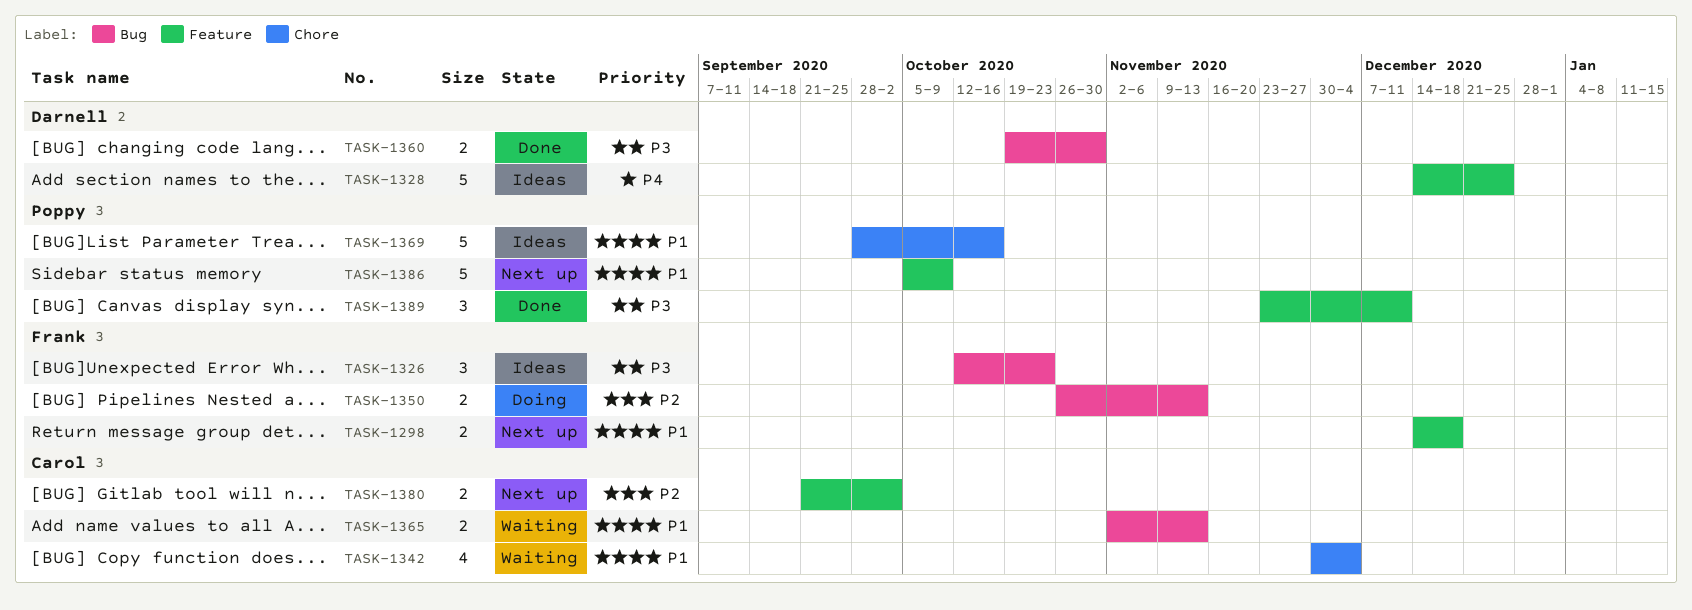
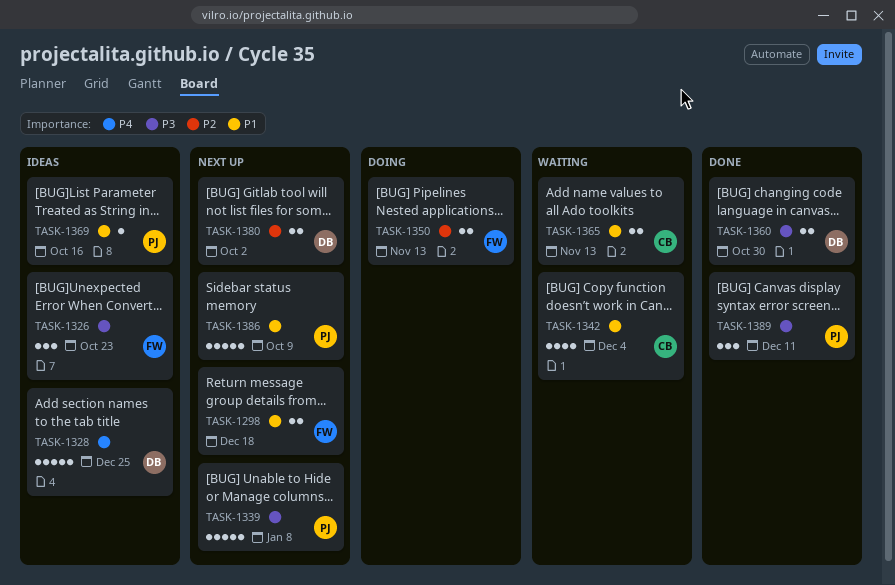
TASK-1339: none -> present
TASK-1369, estimate: 5 -> 1
TASK-1380, owner: Carol -> Darnell

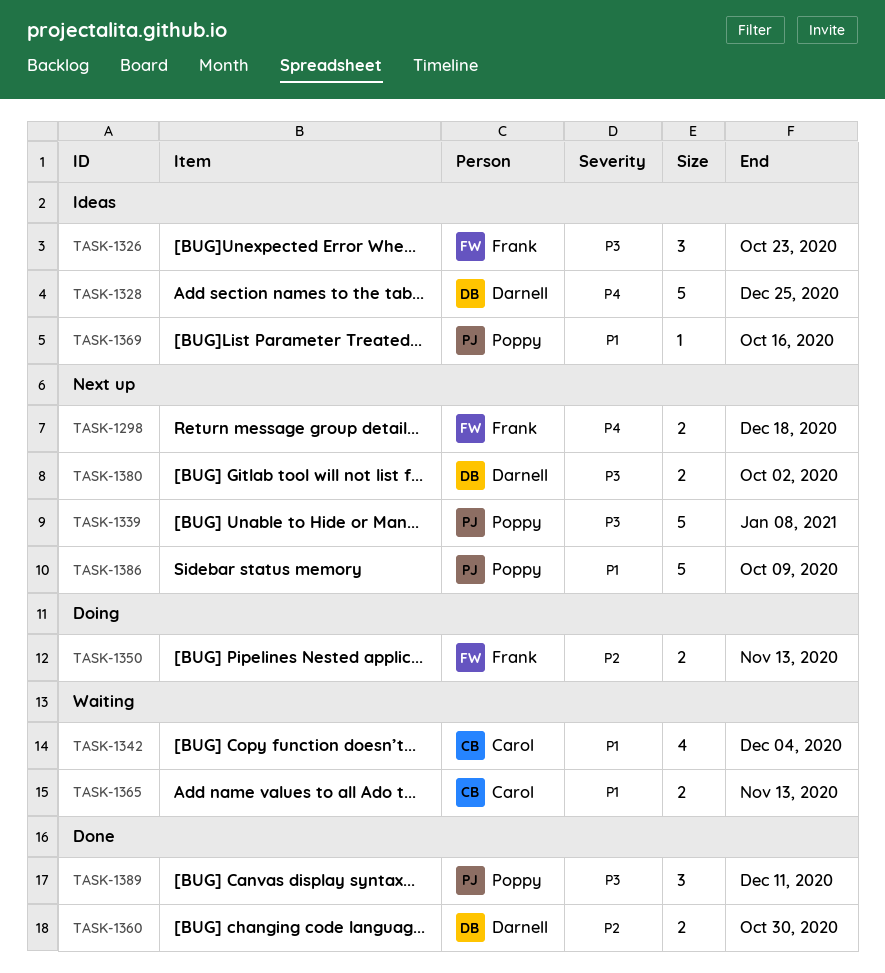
TASK-1298, priority: P1 -> P4
TASK-1360, priority: P3 -> P2
TASK-1380, priority: P2 -> P3

